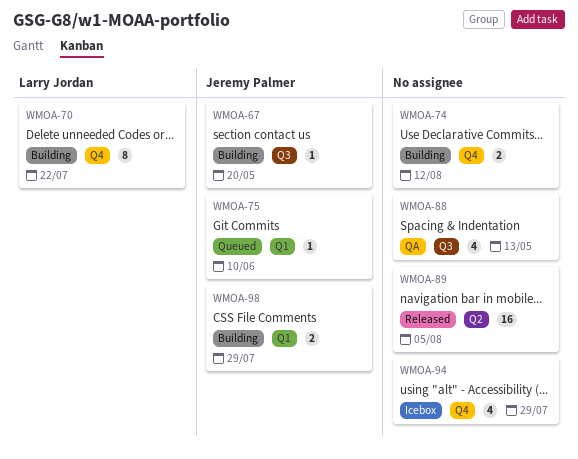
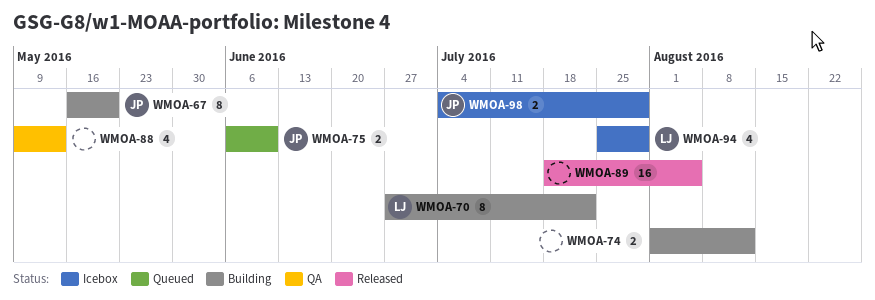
WMOA-67, estimate: 1 -> 8
WMOA-75, estimate: 1 -> 2
WMOA-94, owner: none -> Larry Jordan
WMOA-98, status: Building -> Icebox

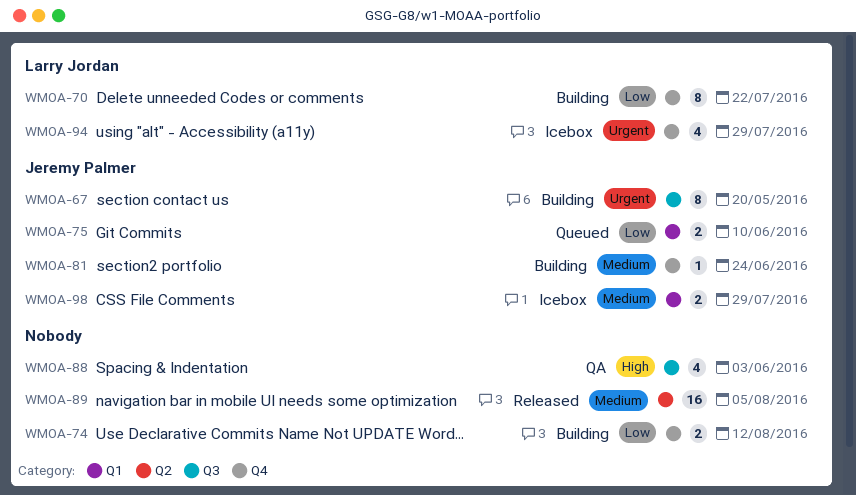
WMOA-81: none -> present
WMOA-88, due: May 13 -> Jun 3

